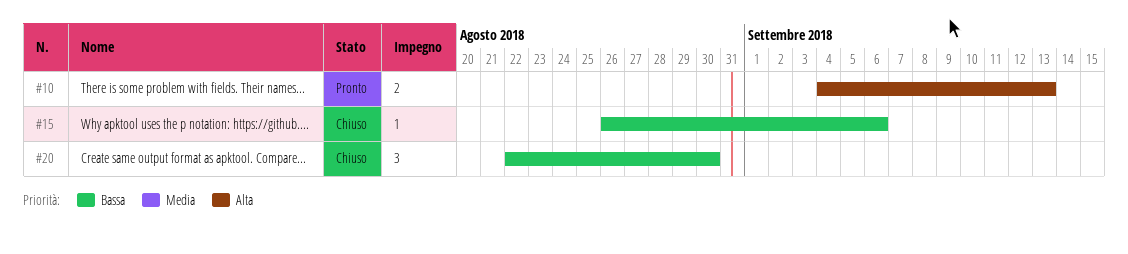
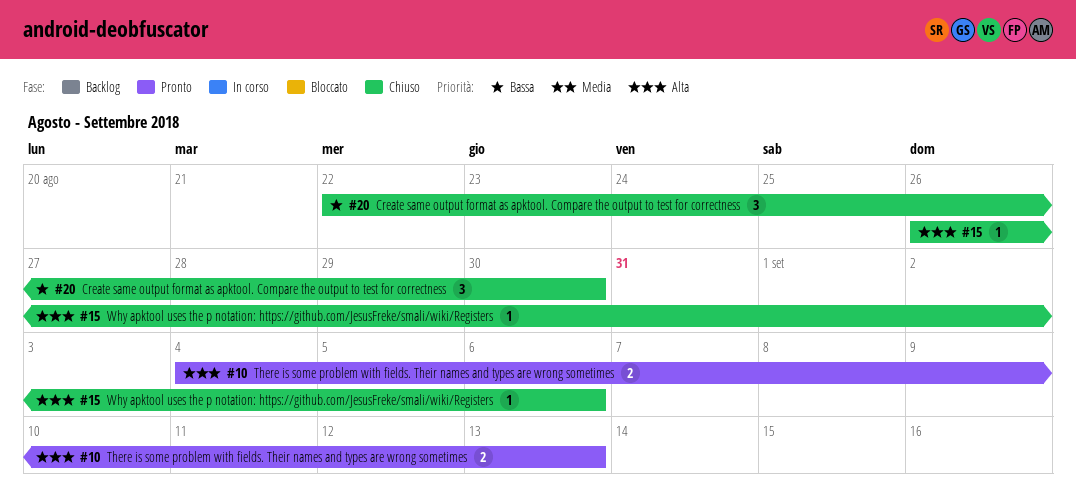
#15, priority: Bassa -> Alta

